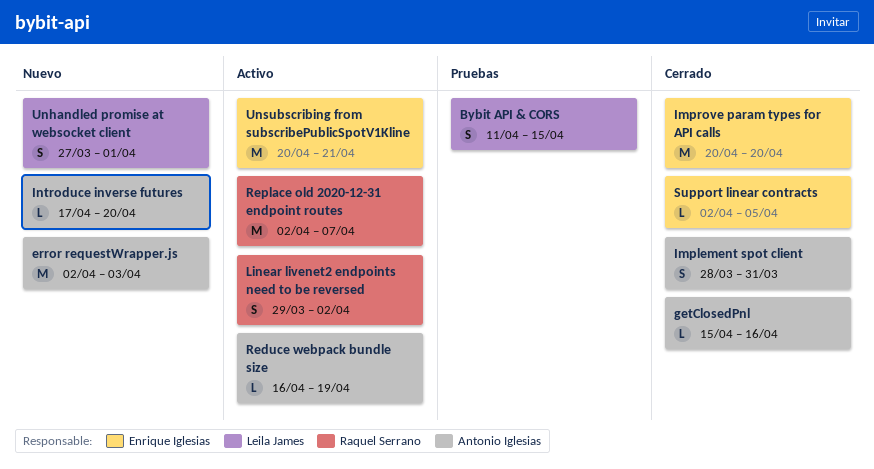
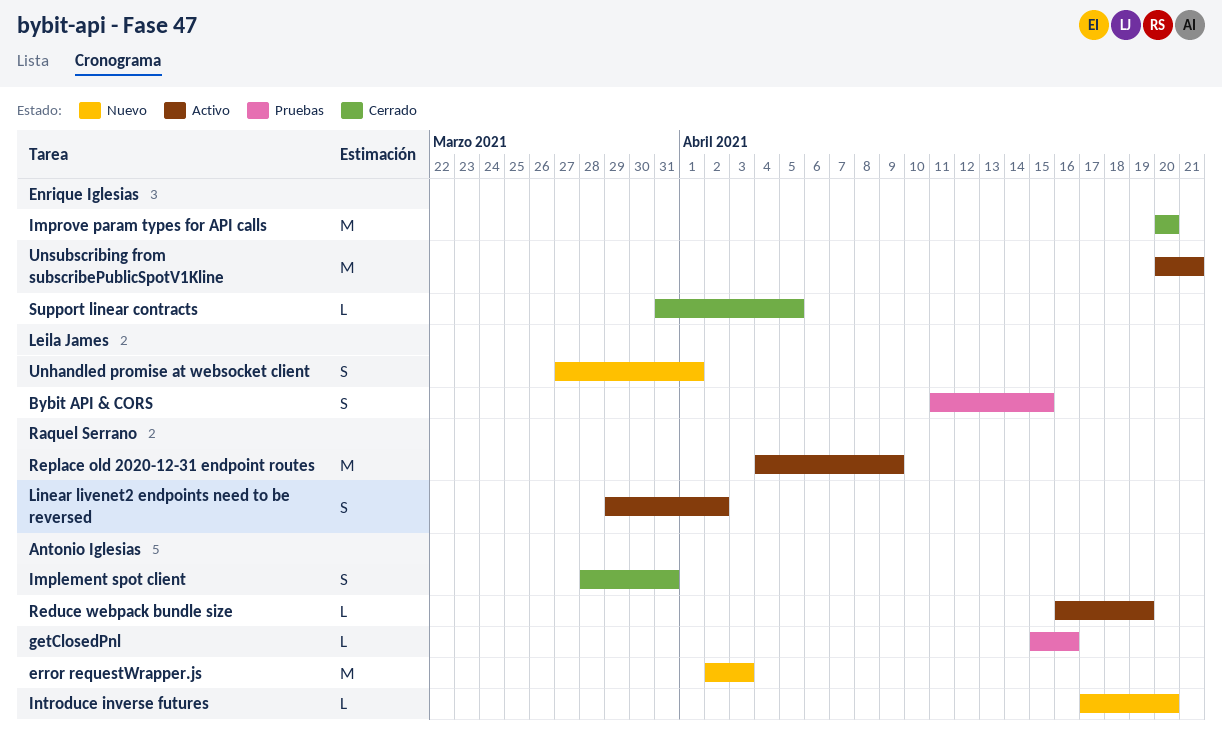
getClosedPnl, status: Cerrado -> Pruebas
Replace old 2020-12-31 endpoint routes, start: Apr 2 -> Apr 4
Replace old 2020-12-31 endpoint routes, due: Apr 7 -> Apr 9
Support linear contracts, start: Apr 2 -> Mar 31

